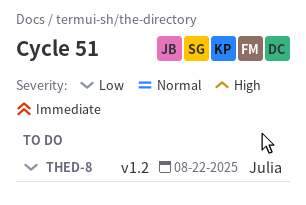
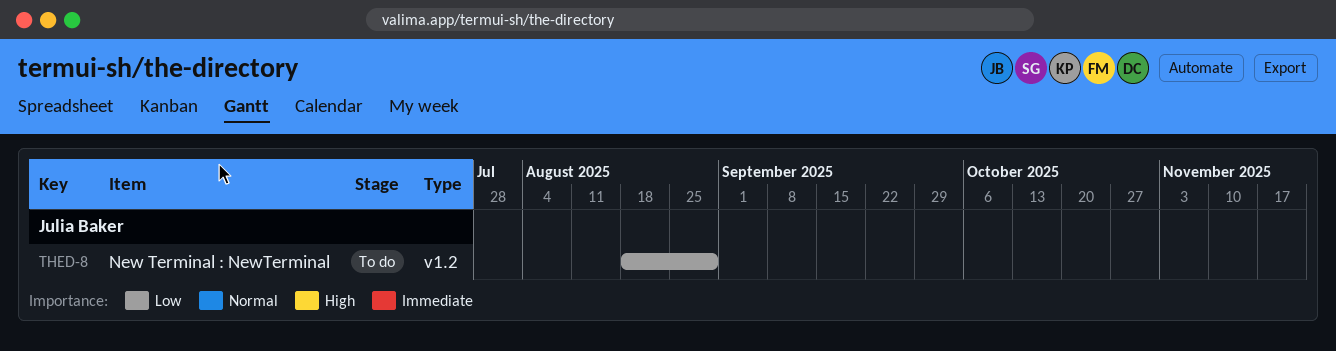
THED-8, due: Aug 22 -> Aug 29

